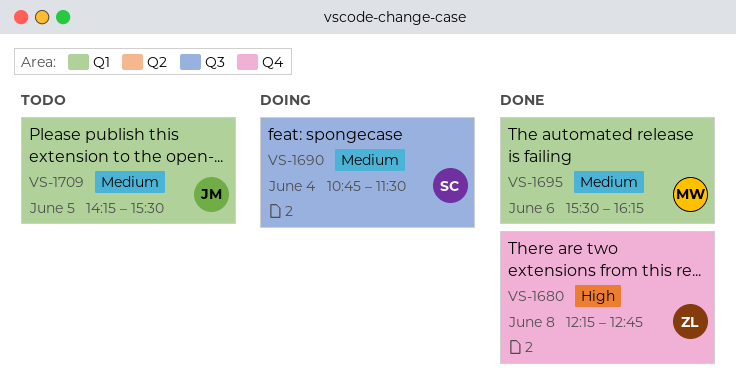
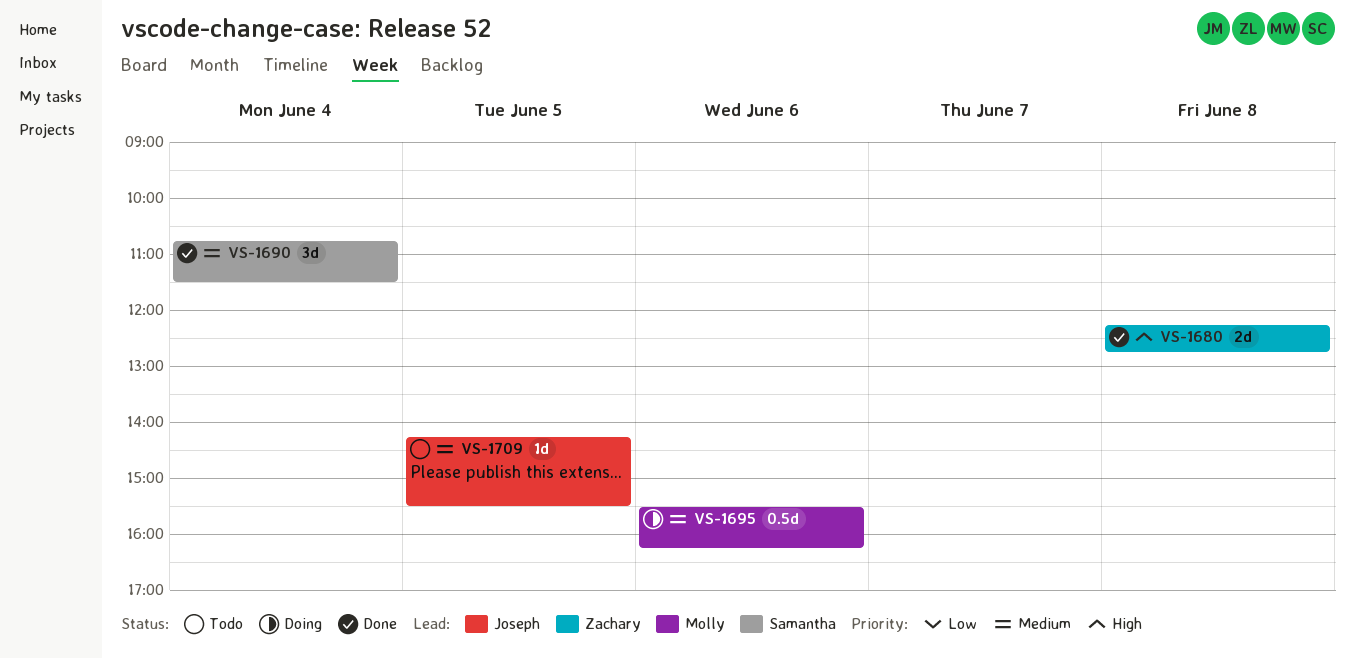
VS-1690, status: Doing -> Done
VS-1695, status: Done -> Doing

